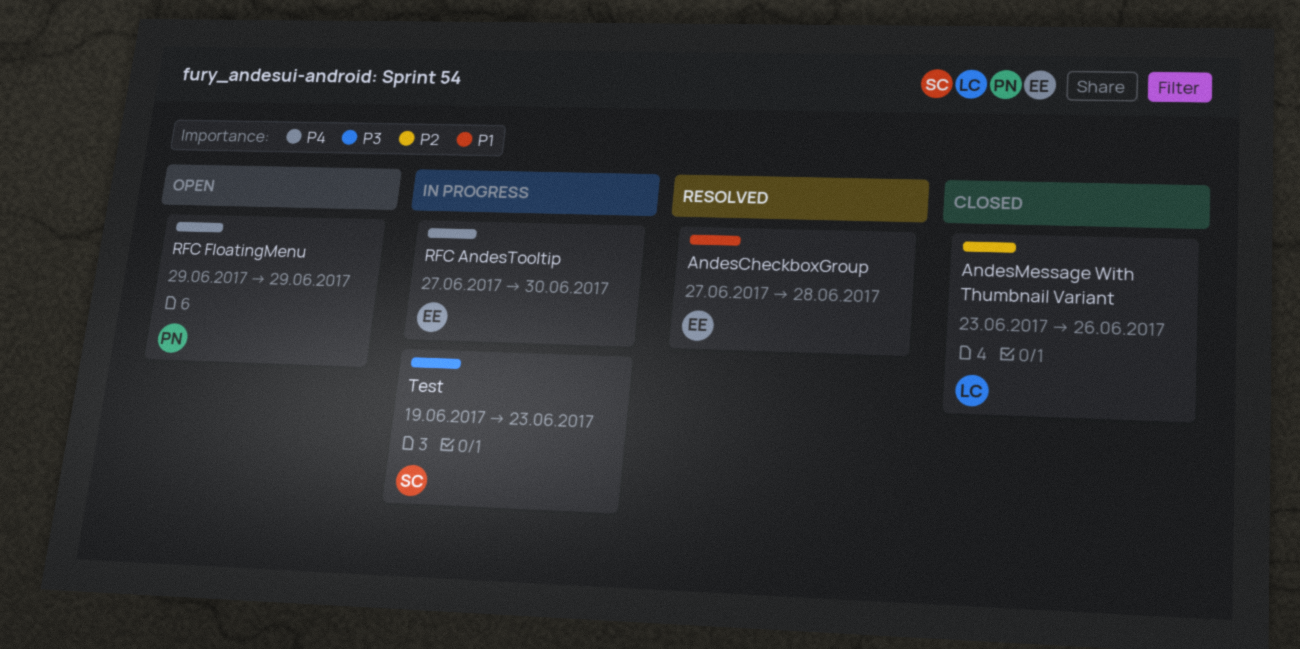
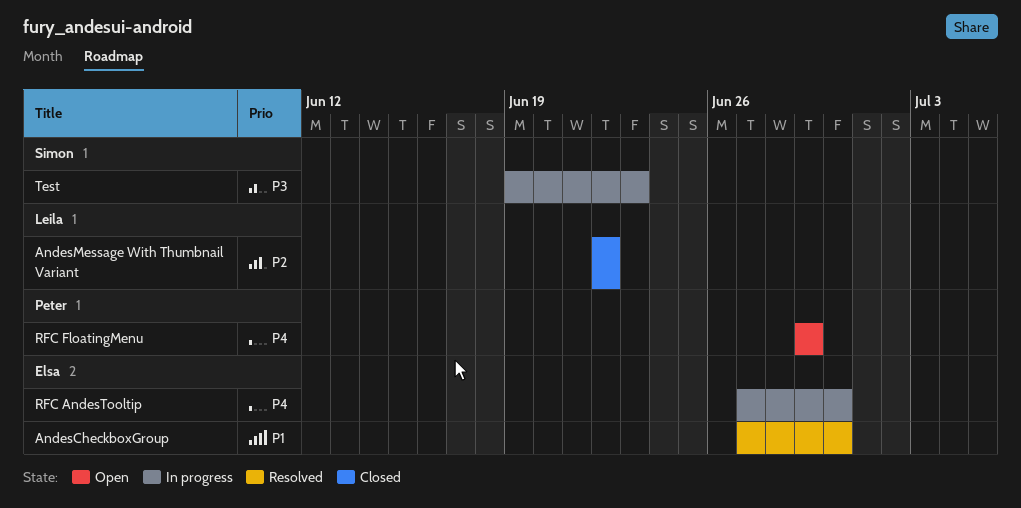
AndesCheckboxGroup, due: Jun 28 -> Jun 30
AndesMessage With Thumbnail Variant, start: Jun 23 -> Jun 22
AndesMessage With Thumbnail Variant, due: Jun 26 -> Jun 22

